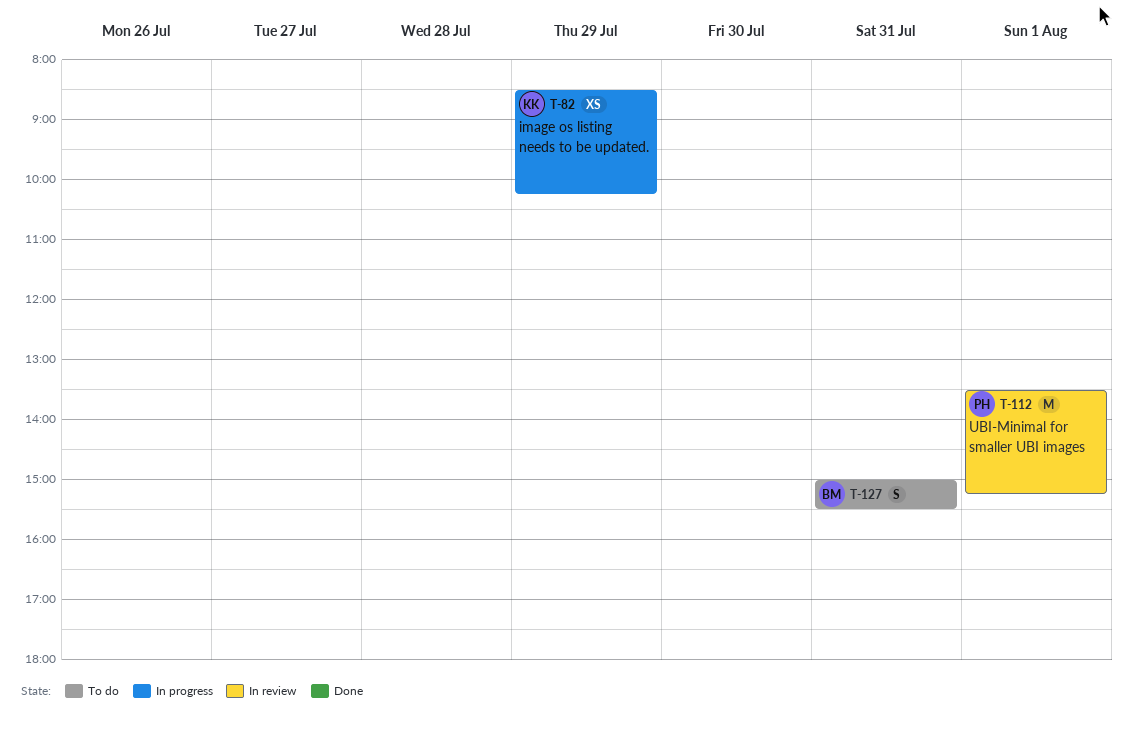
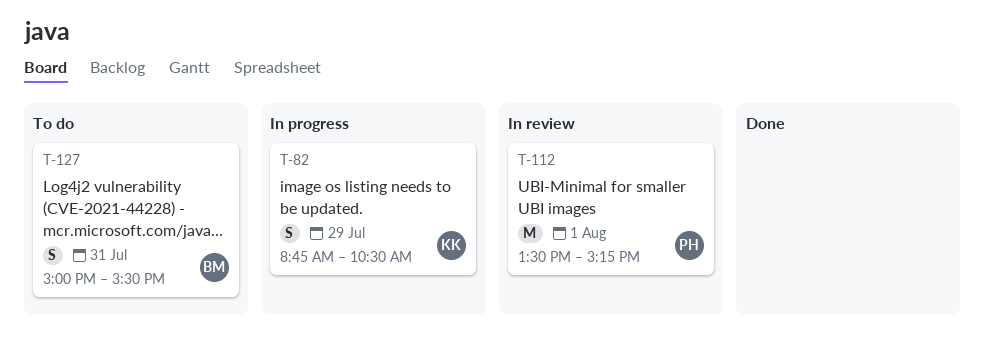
T-82, estimate: XS -> S
T-82, begins: 08:30 -> 08:45
T-82, ends: 10:15 -> 10:30

